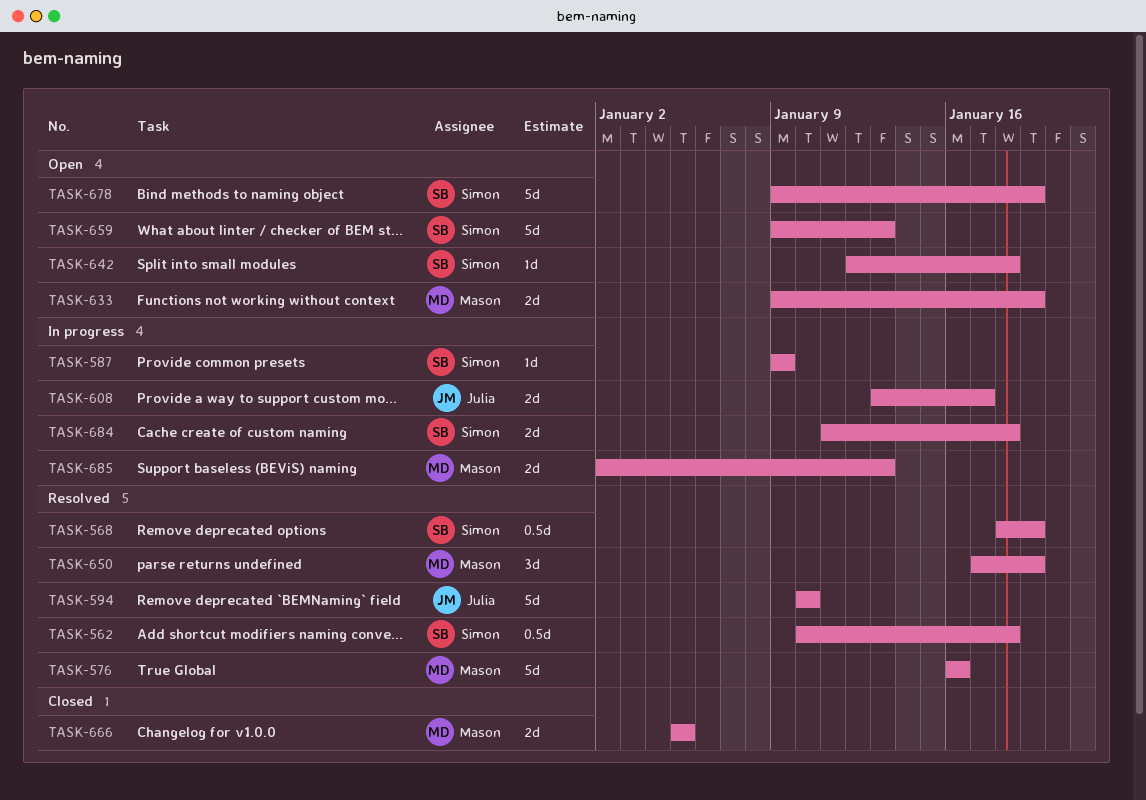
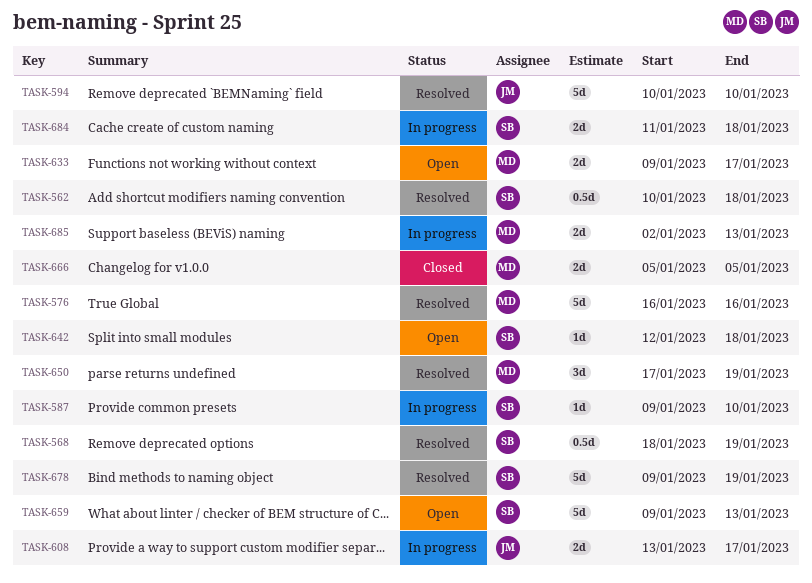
TASK-587, due: Jan 9 -> Jan 10
TASK-633, due: Jan 19 -> Jan 17
TASK-678, status: Open -> Resolved

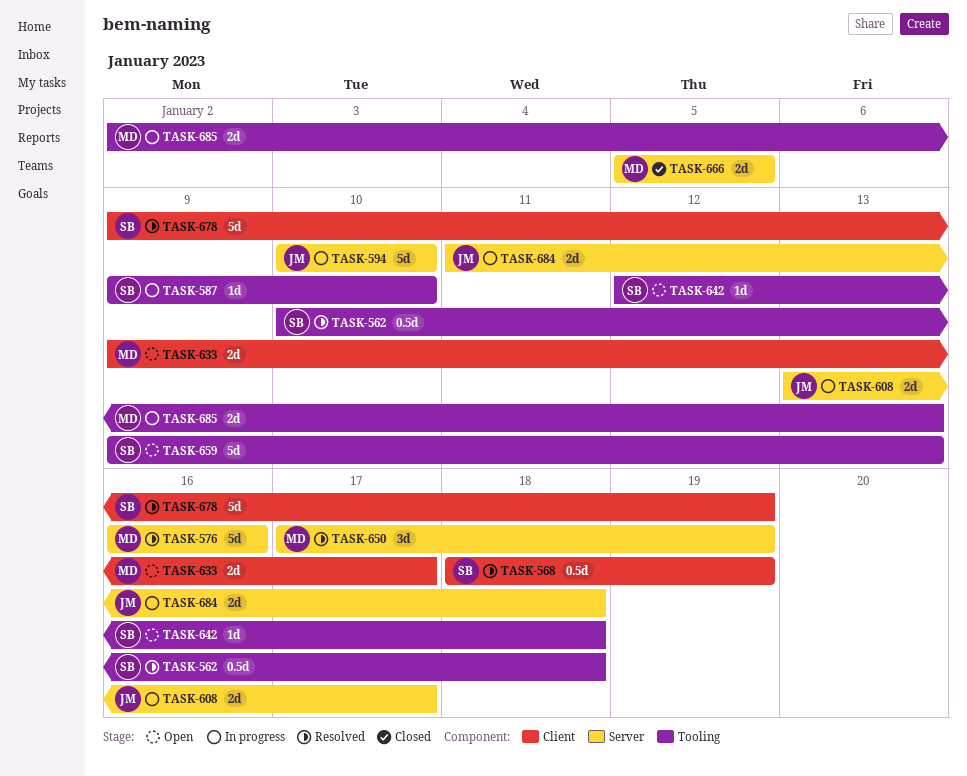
TASK-594, status: Resolved -> In progress
TASK-684, owner: SB -> JM

